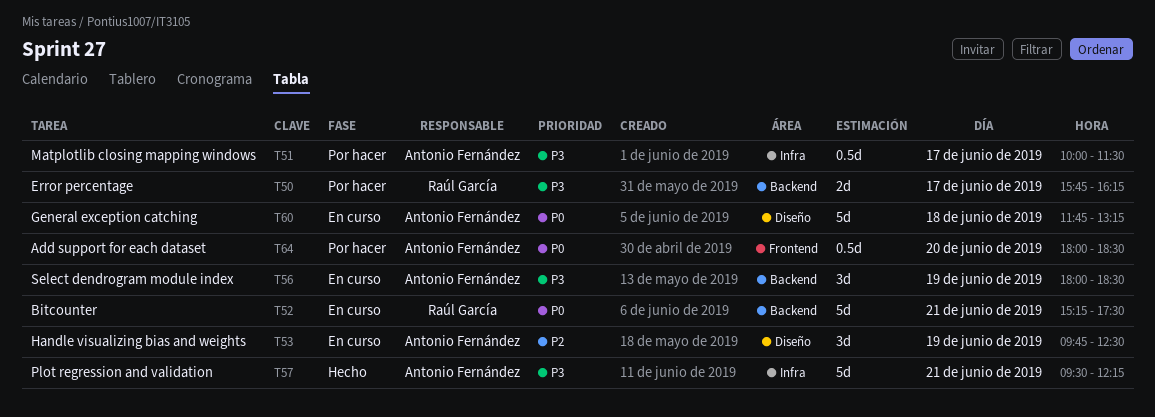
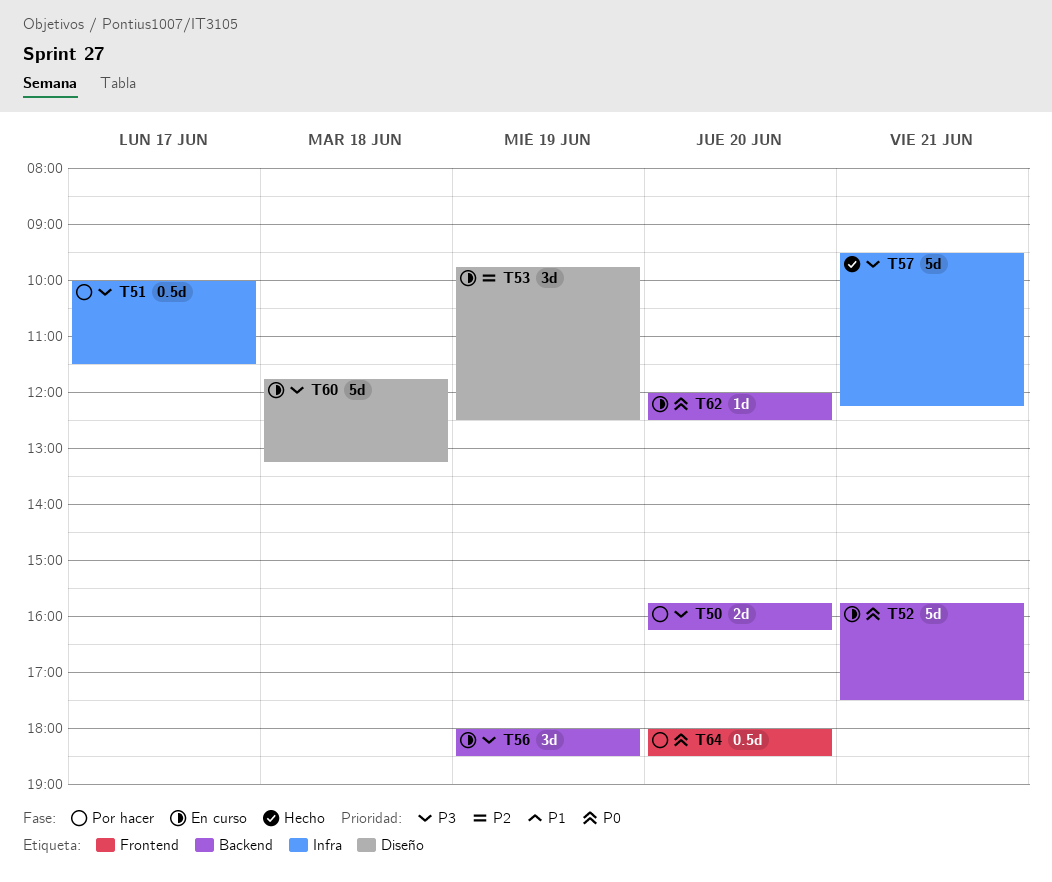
T50, day: Jun 17 -> Jun 20
T52, begins: 15:15 -> 15:45
T60, priority: P0 -> P3
T62: none -> present

